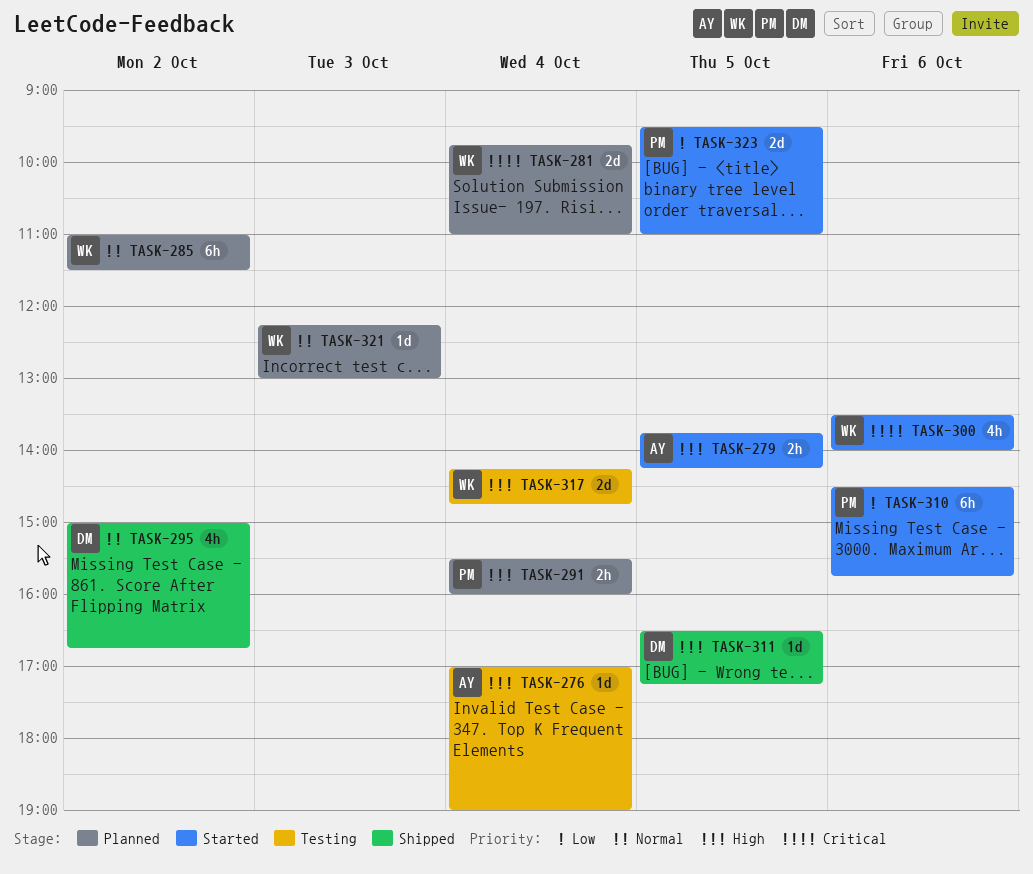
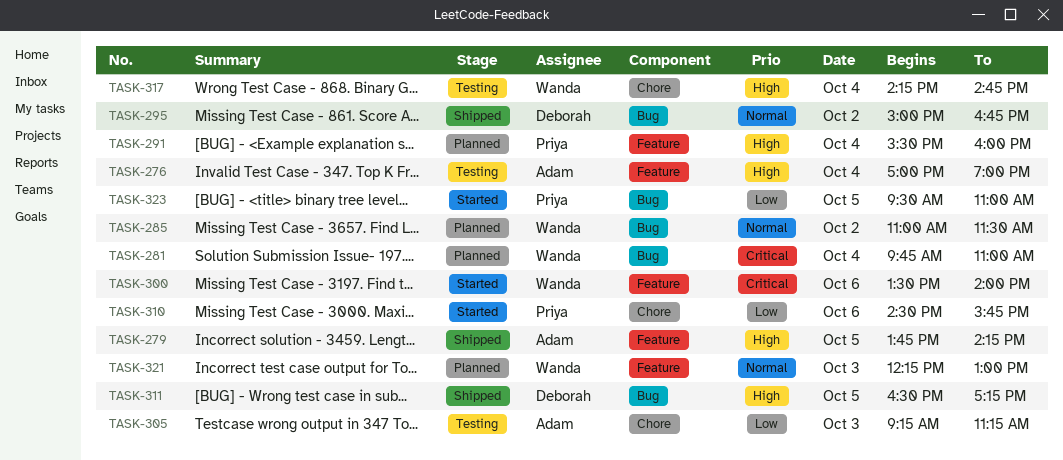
TASK-279, status: Started -> Shipped
TASK-305: none -> present

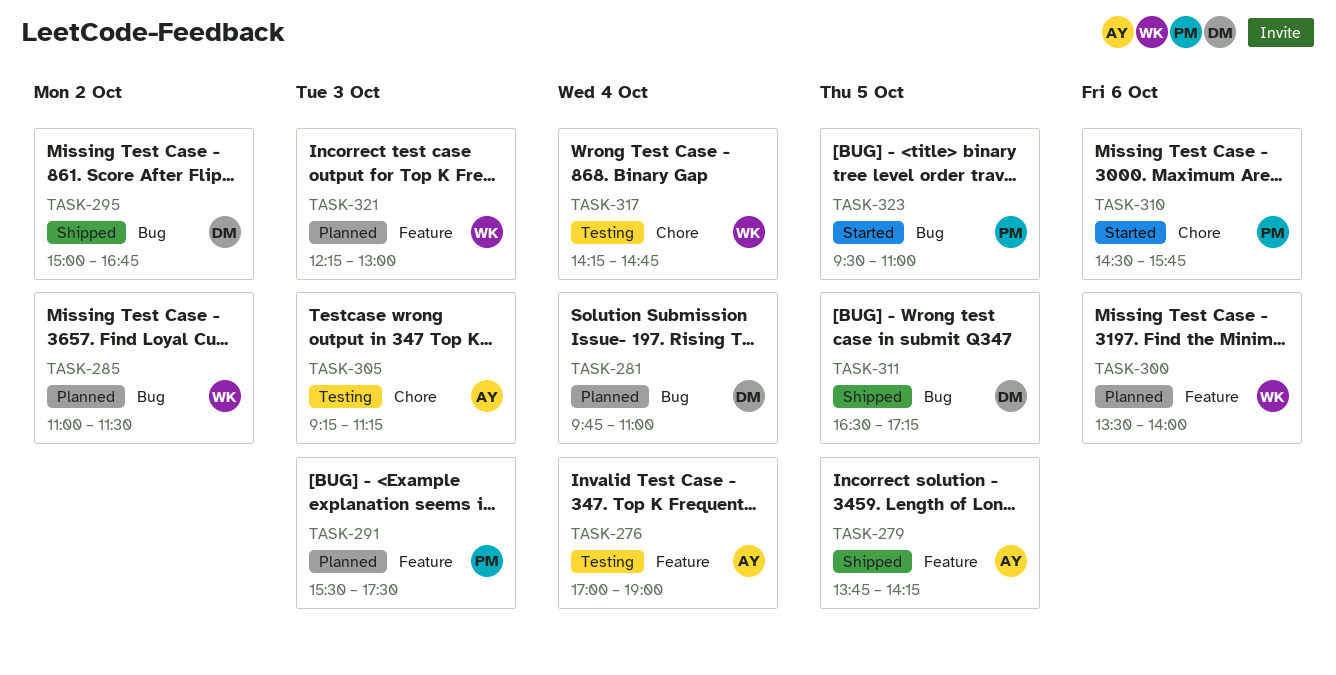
TASK-281, owner: Wanda -> Deborah
TASK-291, day: Oct 4 -> Oct 3
TASK-291, ends: 16:00 -> 17:30
TASK-300, status: Started -> Planned

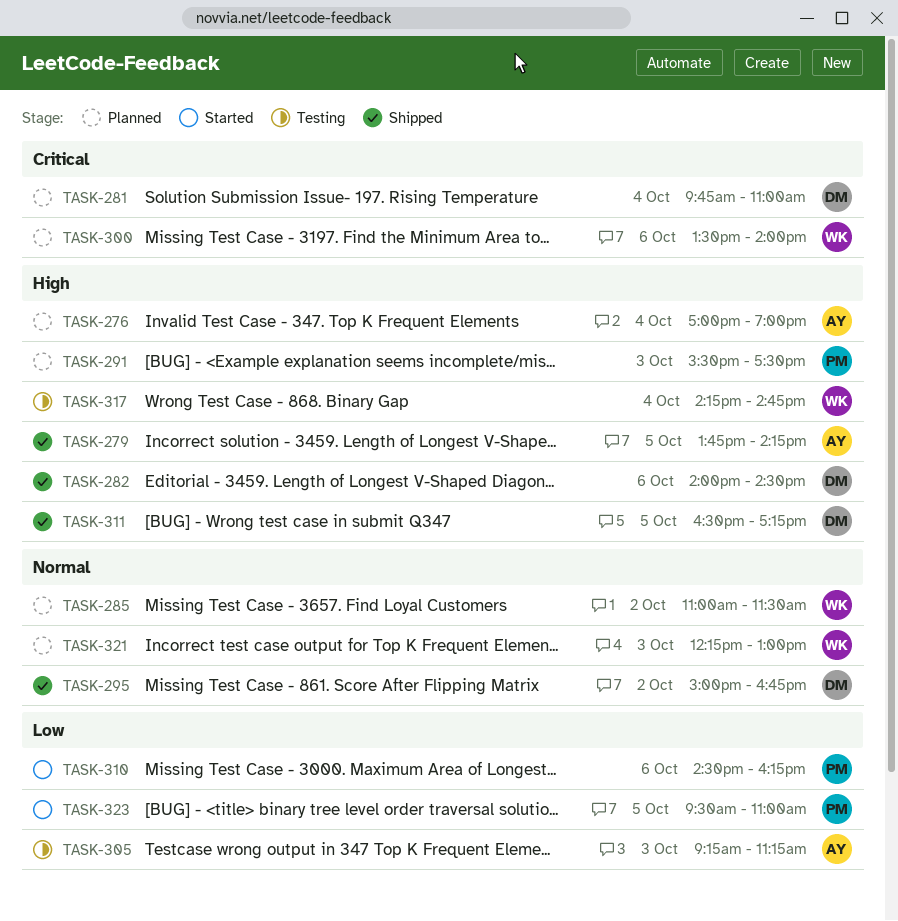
TASK-276, status: Testing -> Planned
TASK-282: none -> present
TASK-310, ends: 15:45 -> 16:15

